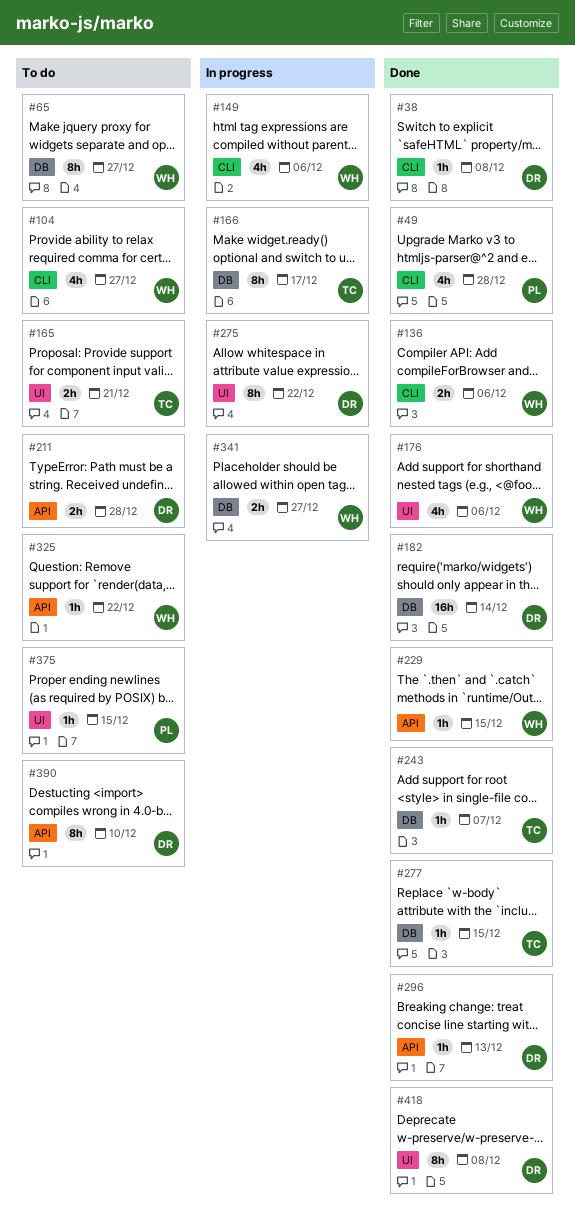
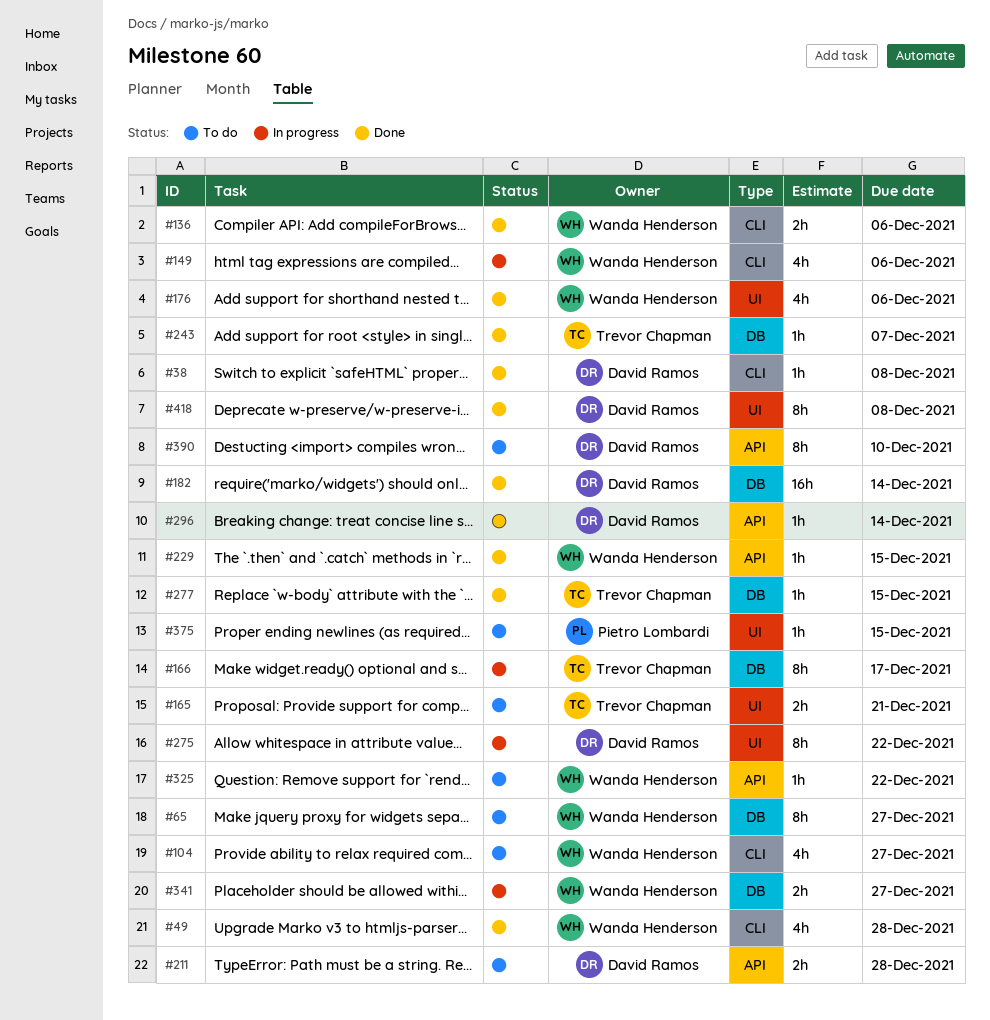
#49, owner: Pietro Lombardi -> Wanda Henderson
#296, due: Dec 13 -> Dec 14

